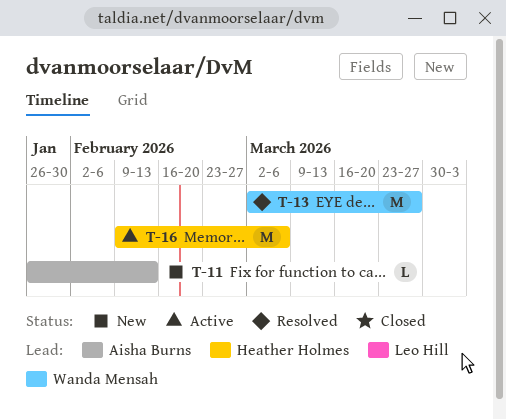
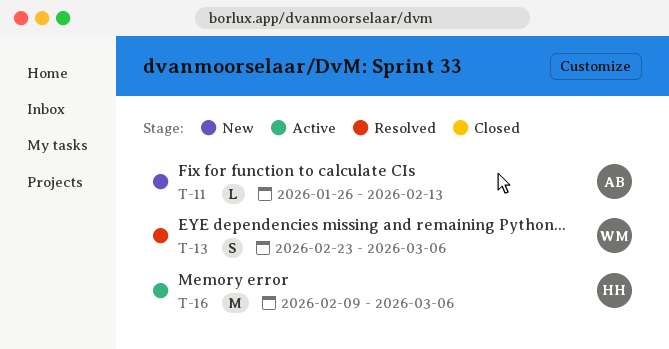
T-13, estimate: M -> S
T-13, start: Mar 2 -> Feb 23
T-13, due: Mar 27 -> Mar 6

